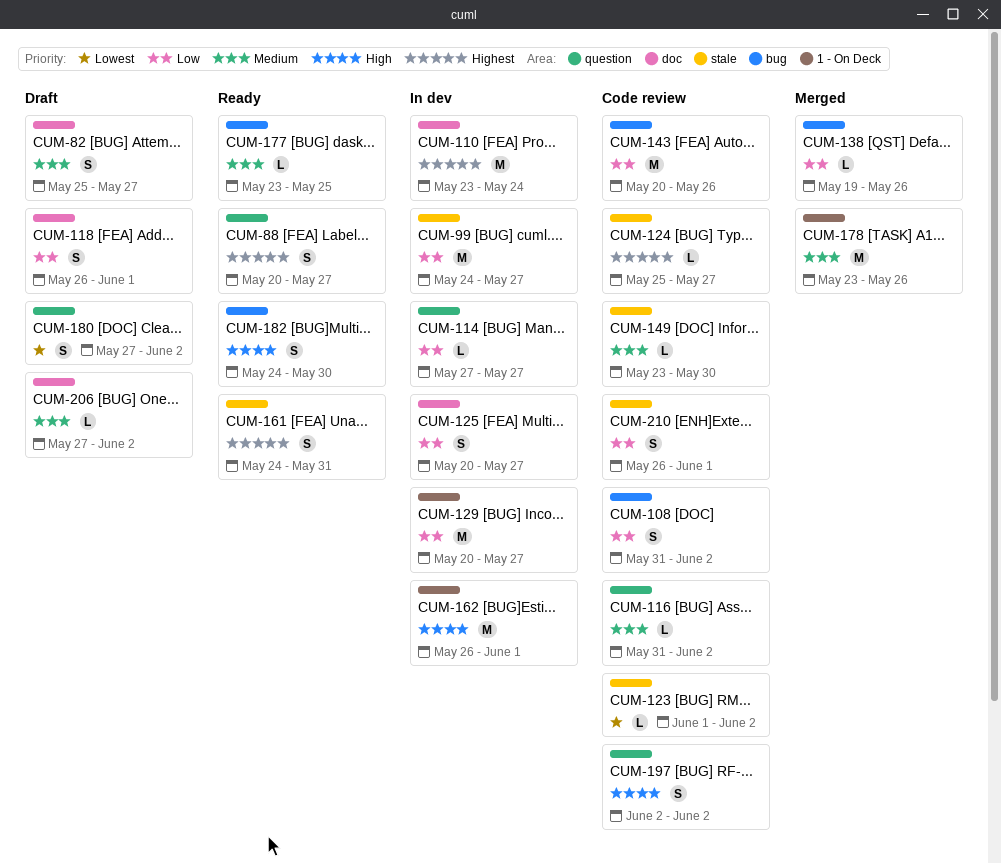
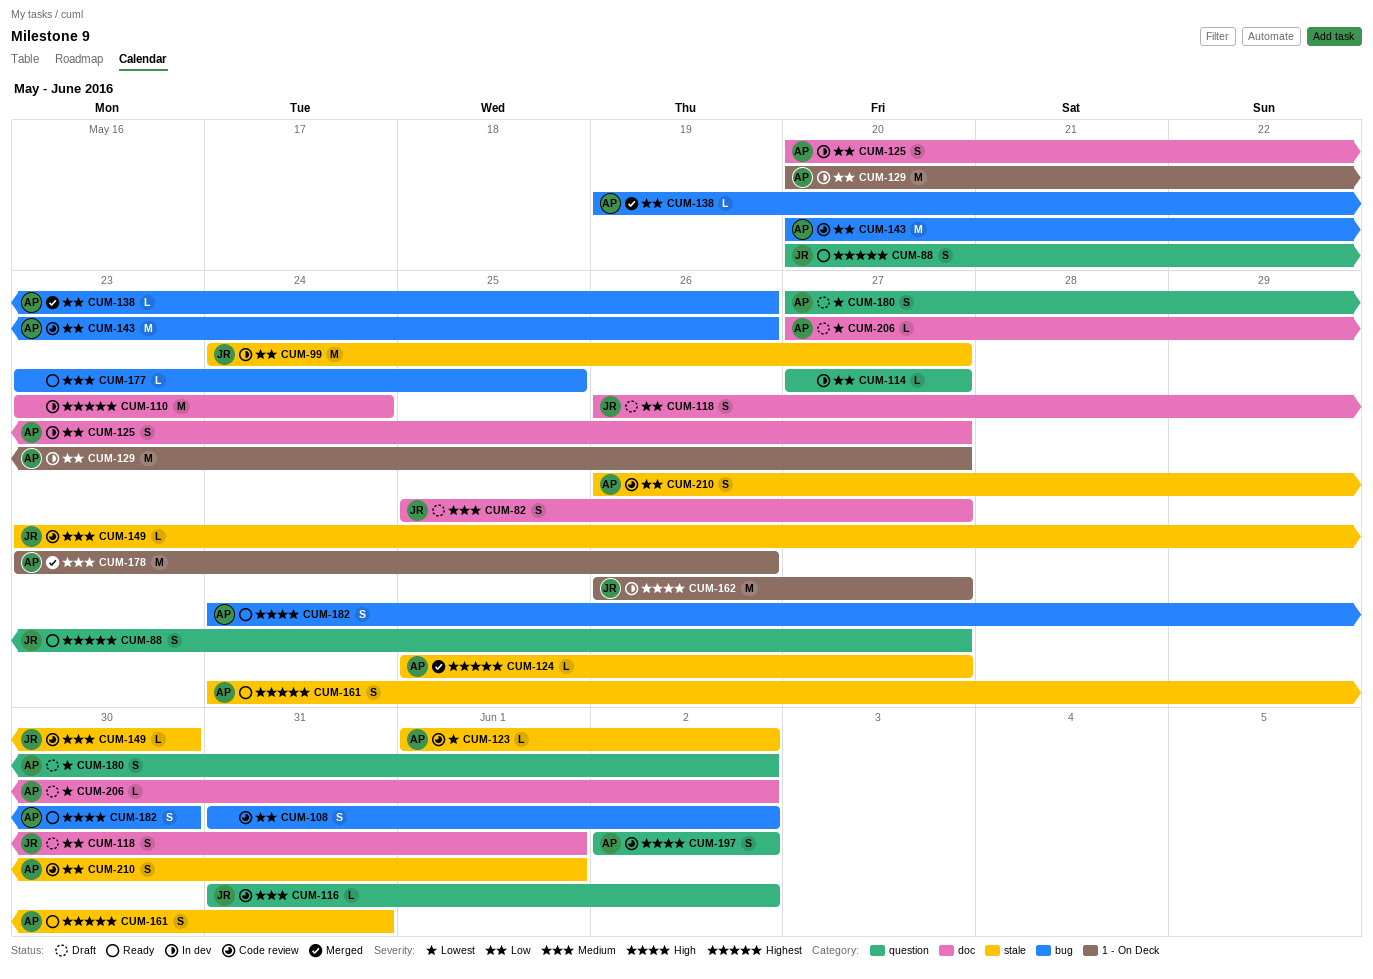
CUM-124, status: Code review -> Merged
CUM-162, due: Jun 1 -> May 27
CUM-206, priority: Medium -> Lowest

